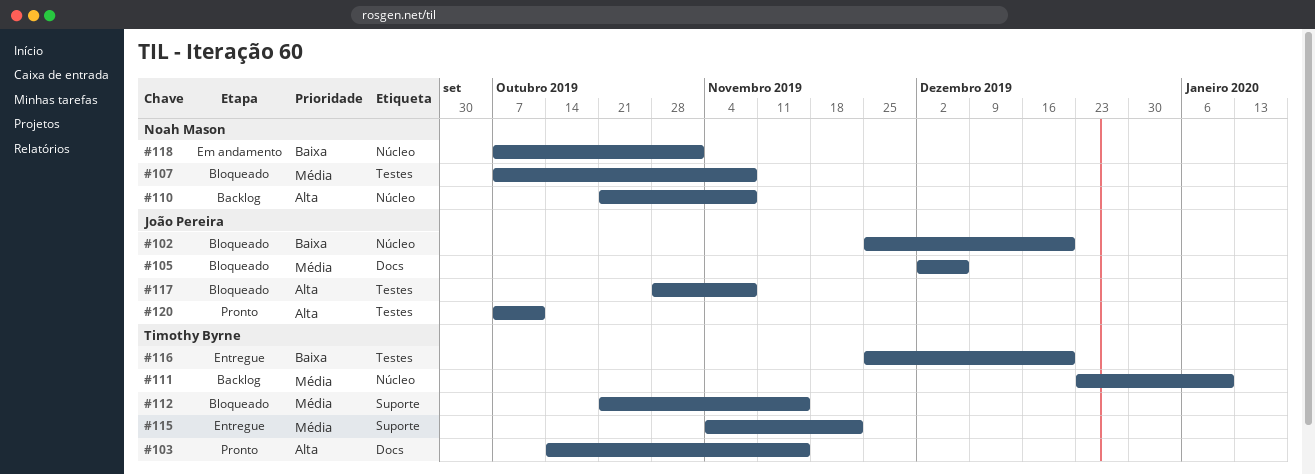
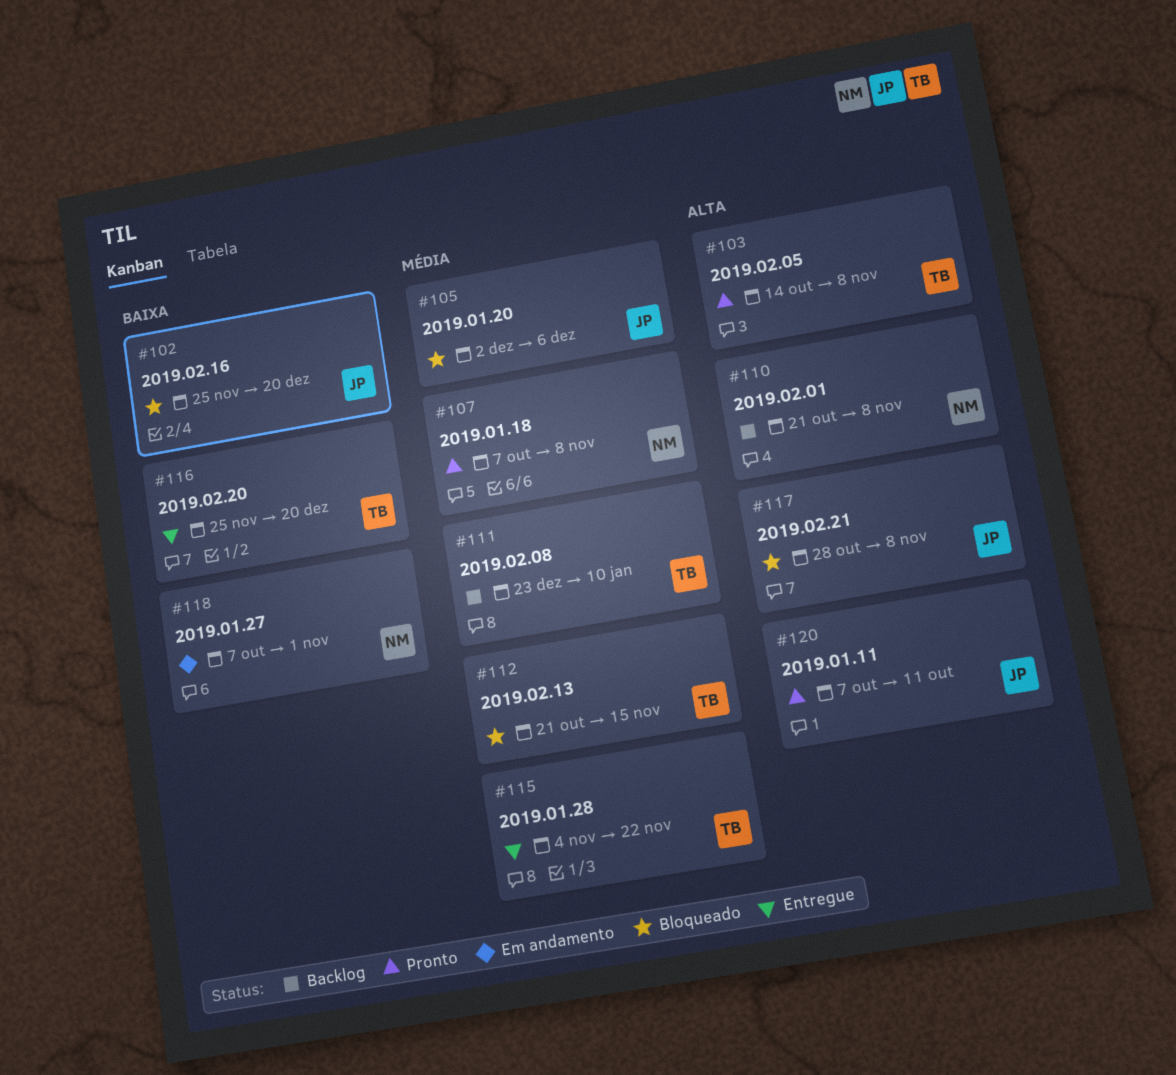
#103, due: Nov 15 -> Nov 8
#107, status: Bloqueado -> Pronto

